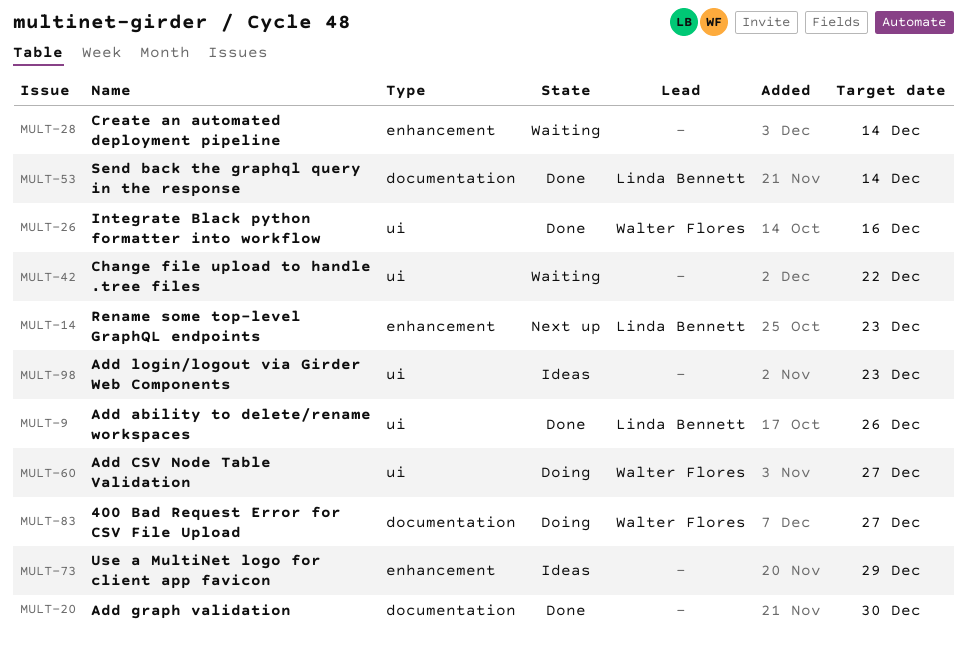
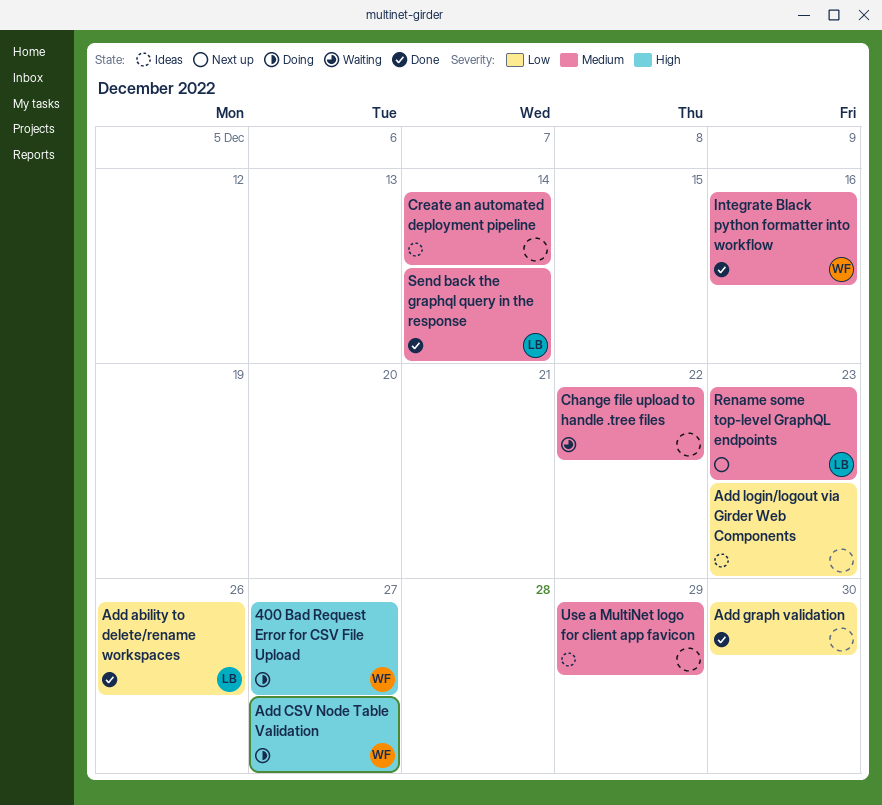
Create an automated deployment pipeline, status: Waiting -> Ideas

